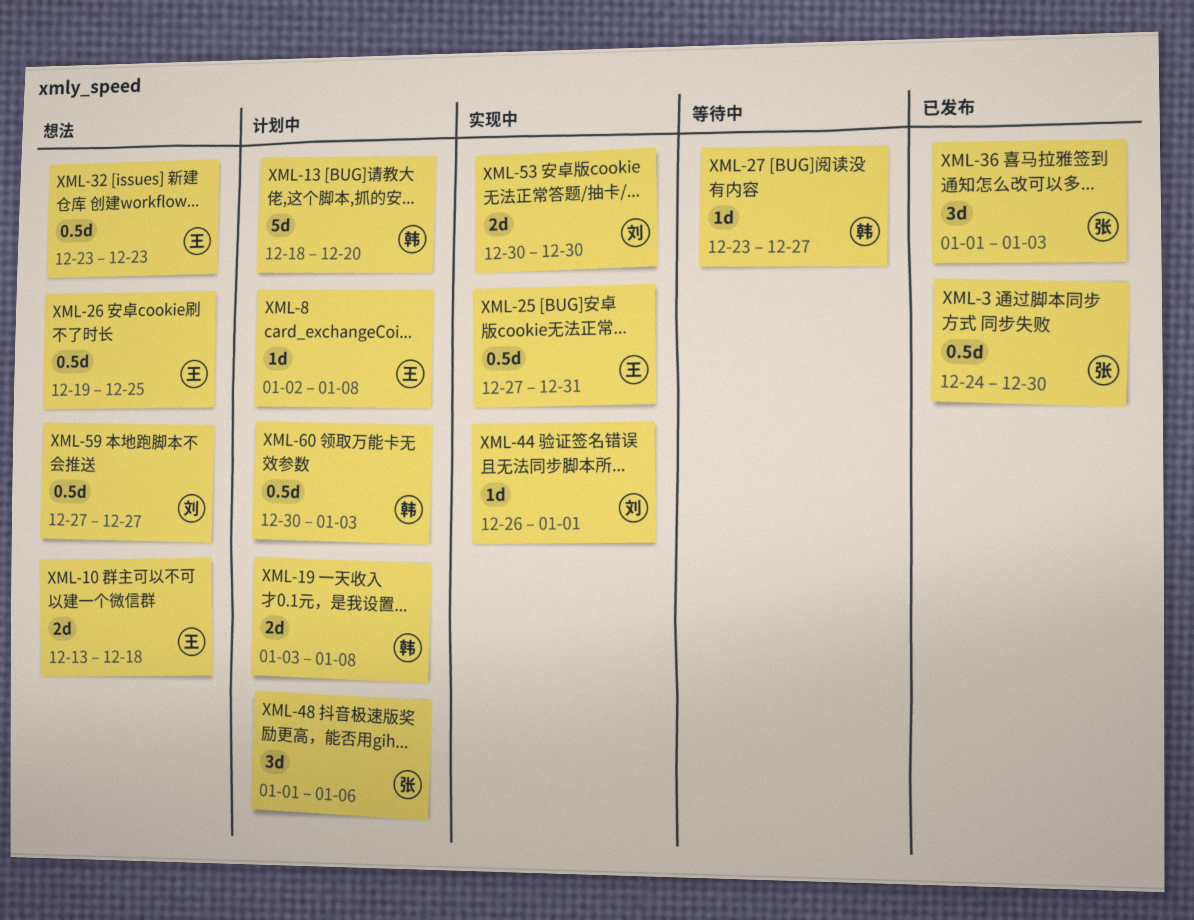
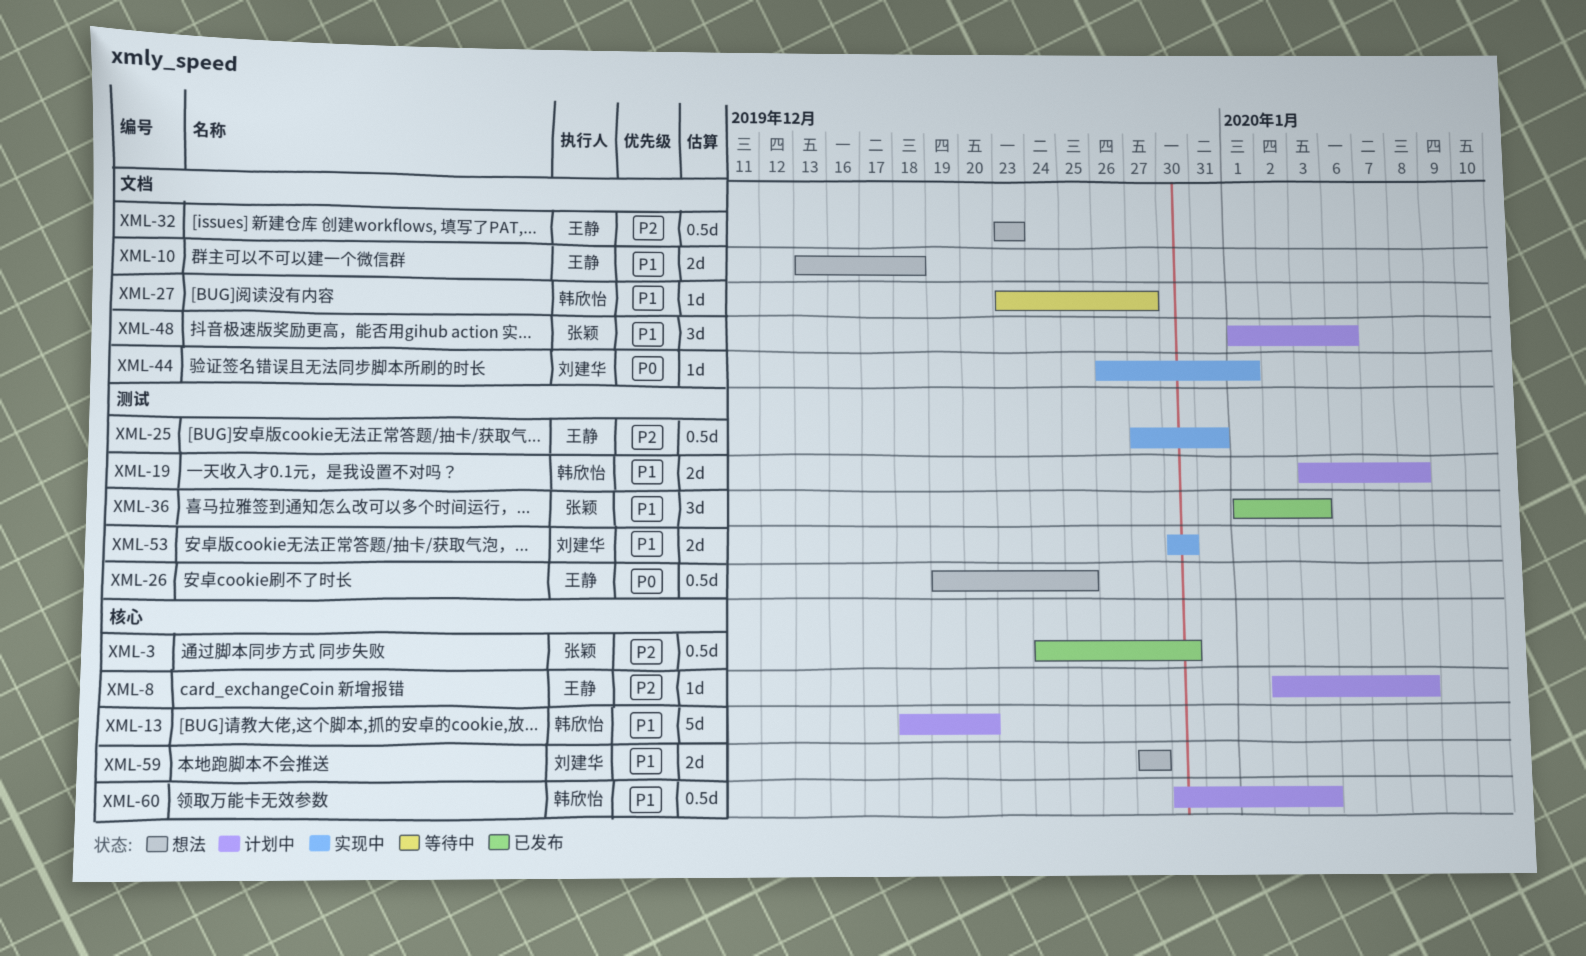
XML-59, estimate: 0.5d -> 2d

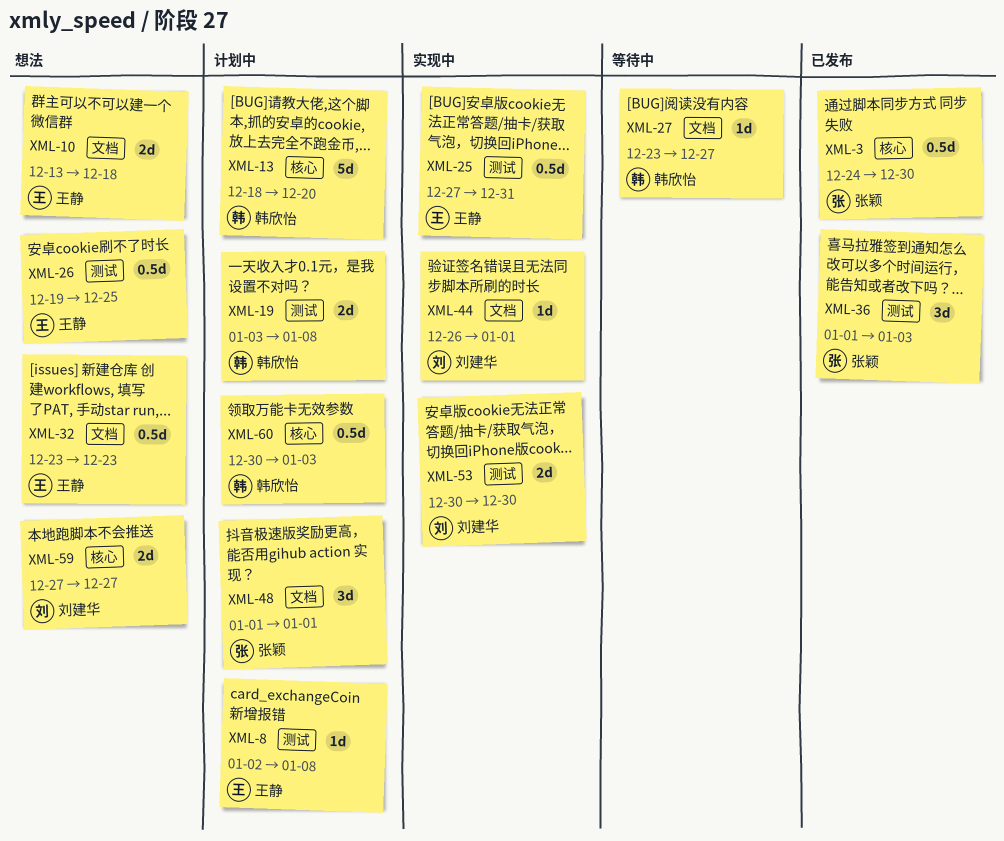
XML-8, label: 核心 -> 测试
XML-48, due: Jan 6 -> Jan 1

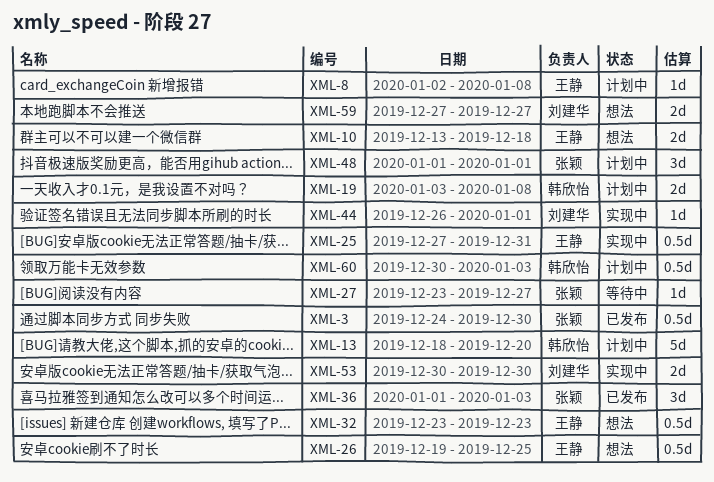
XML-27, owner: 韩欣怡 -> 张颖

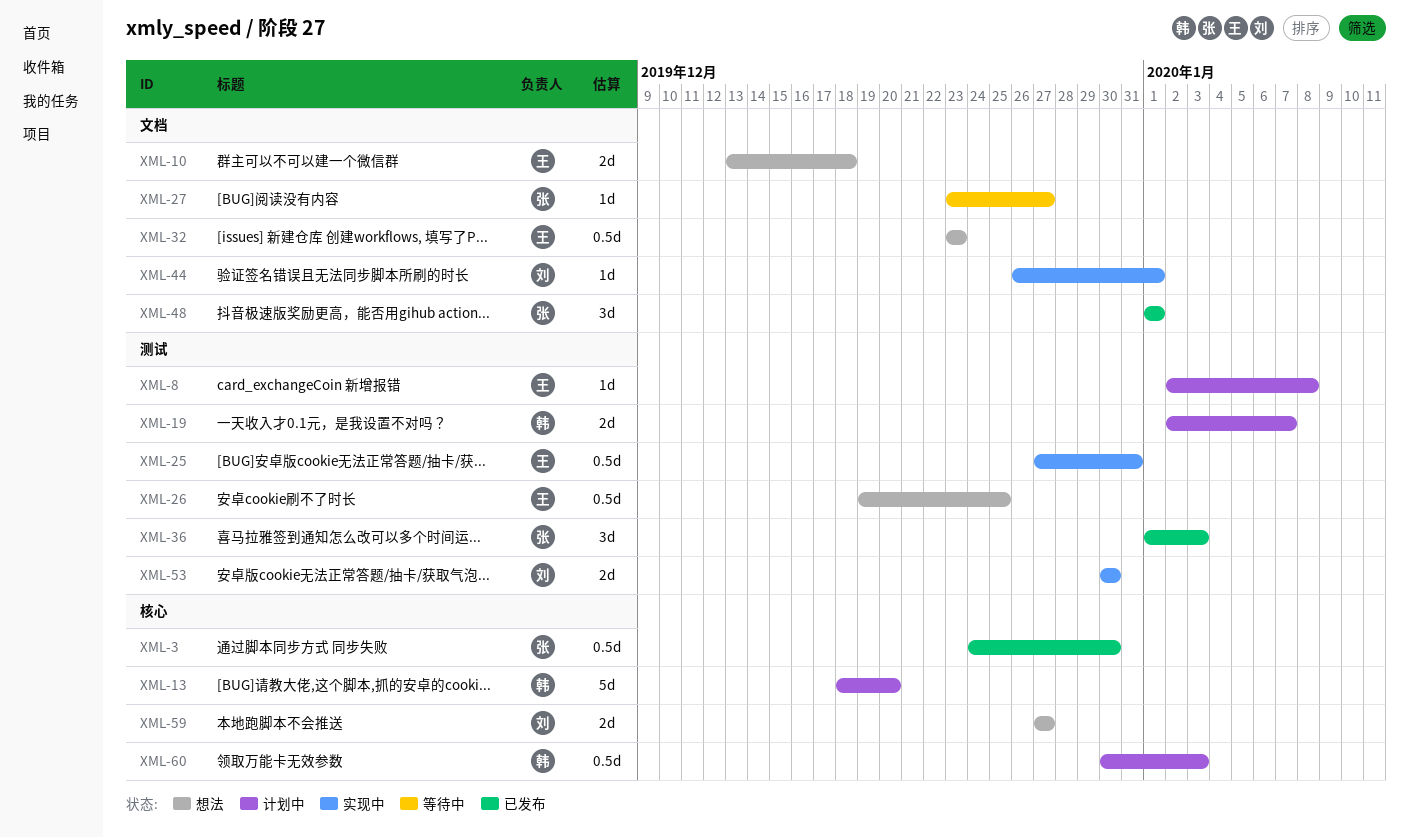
XML-19, start: Jan 3 -> Jan 2
XML-19, due: Jan 8 -> Jan 7
XML-48, status: 计划中 -> 已发布

